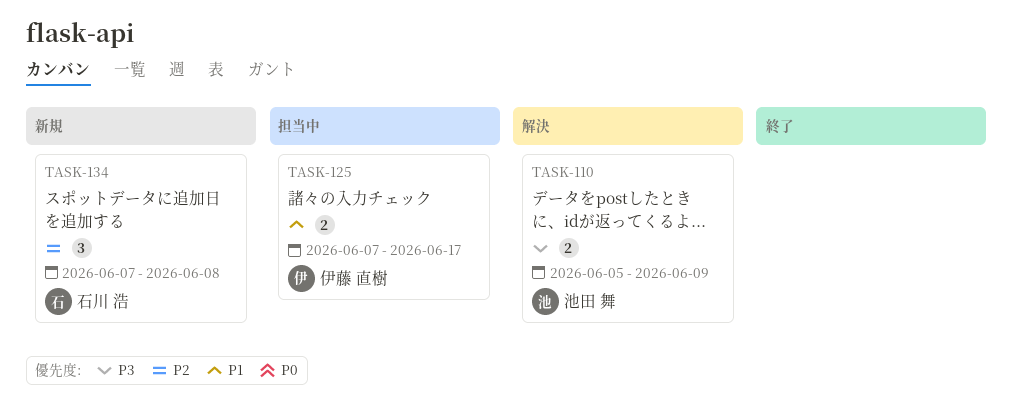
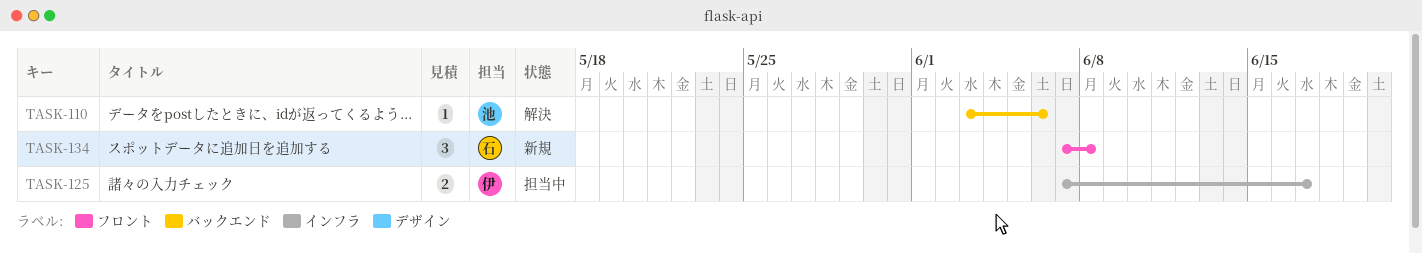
TASK-110, estimate: 2 -> 1
TASK-110, start: Jun 5 -> Jun 3
TASK-110, due: Jun 9 -> Jun 6

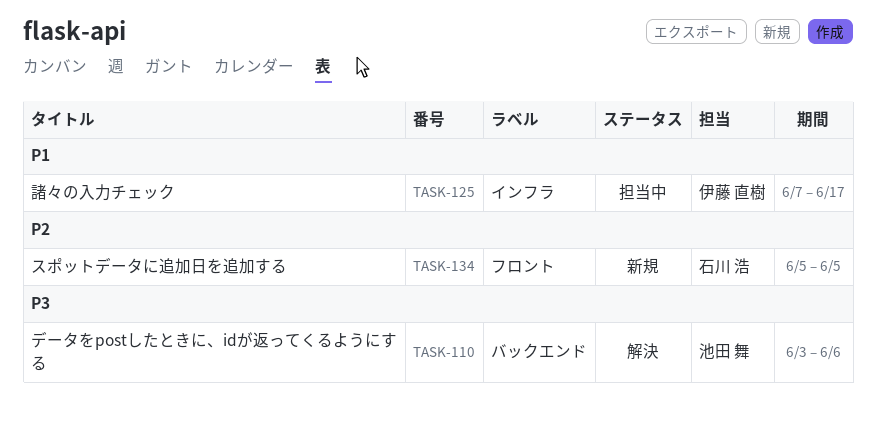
TASK-134, start: Jun 7 -> Jun 5
TASK-134, due: Jun 8 -> Jun 5

